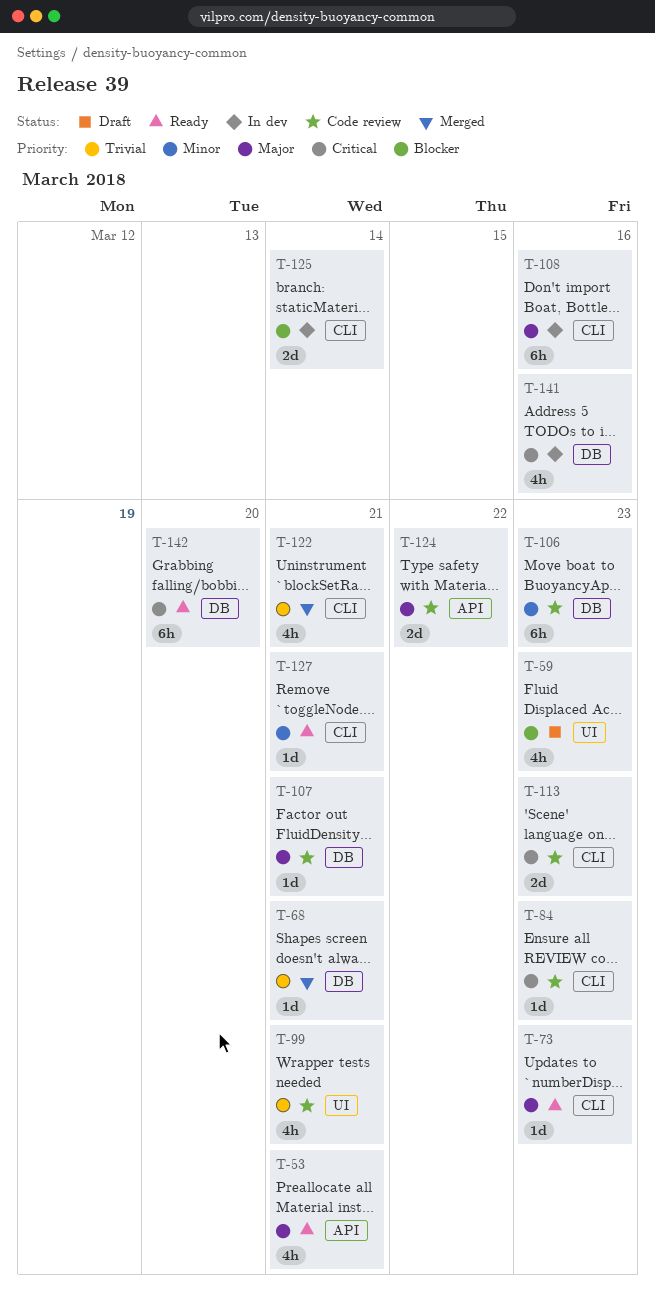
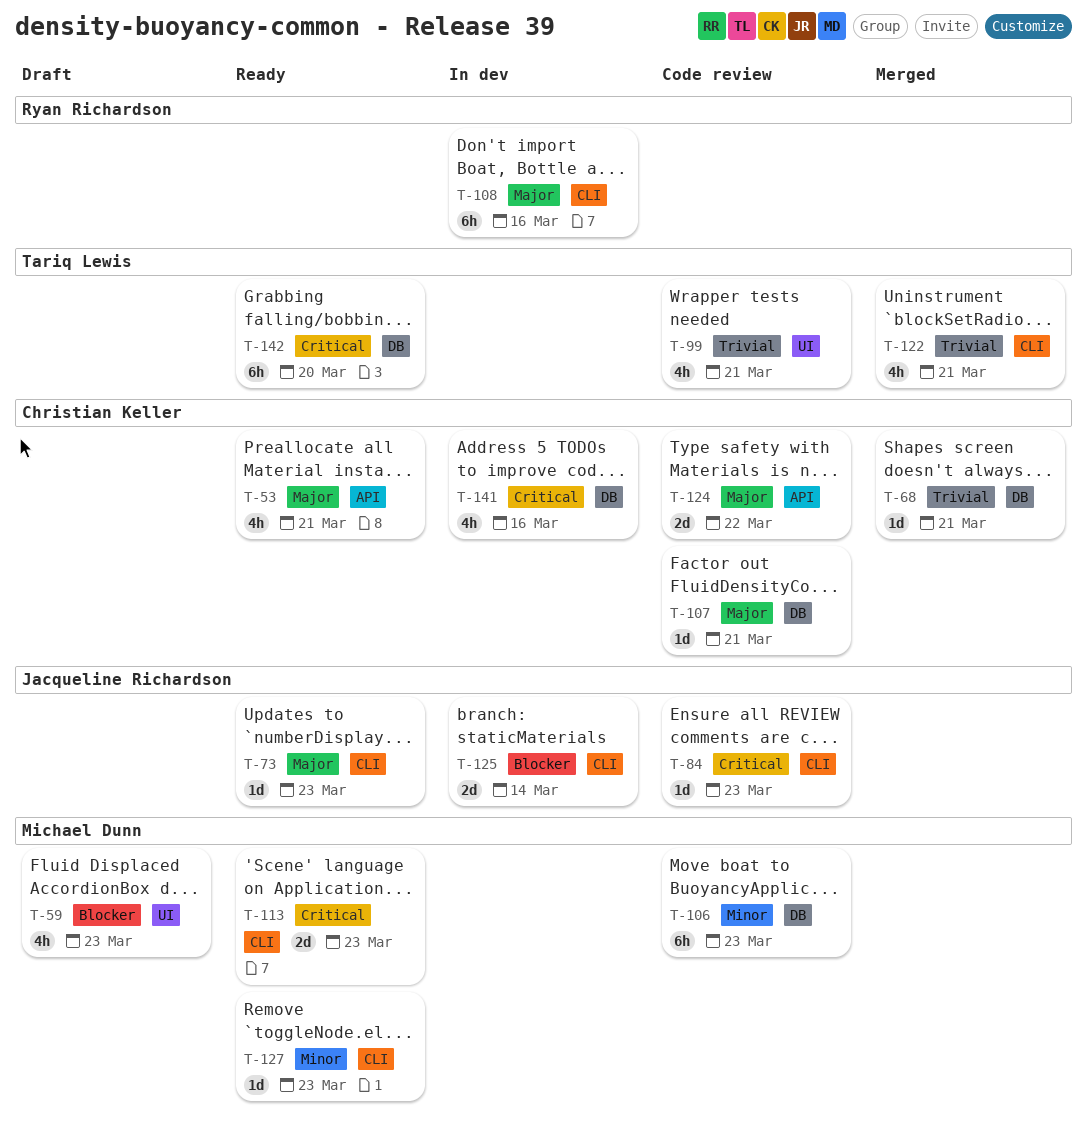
T-113, status: Code review -> Ready
T-127, due: Mar 21 -> Mar 23

